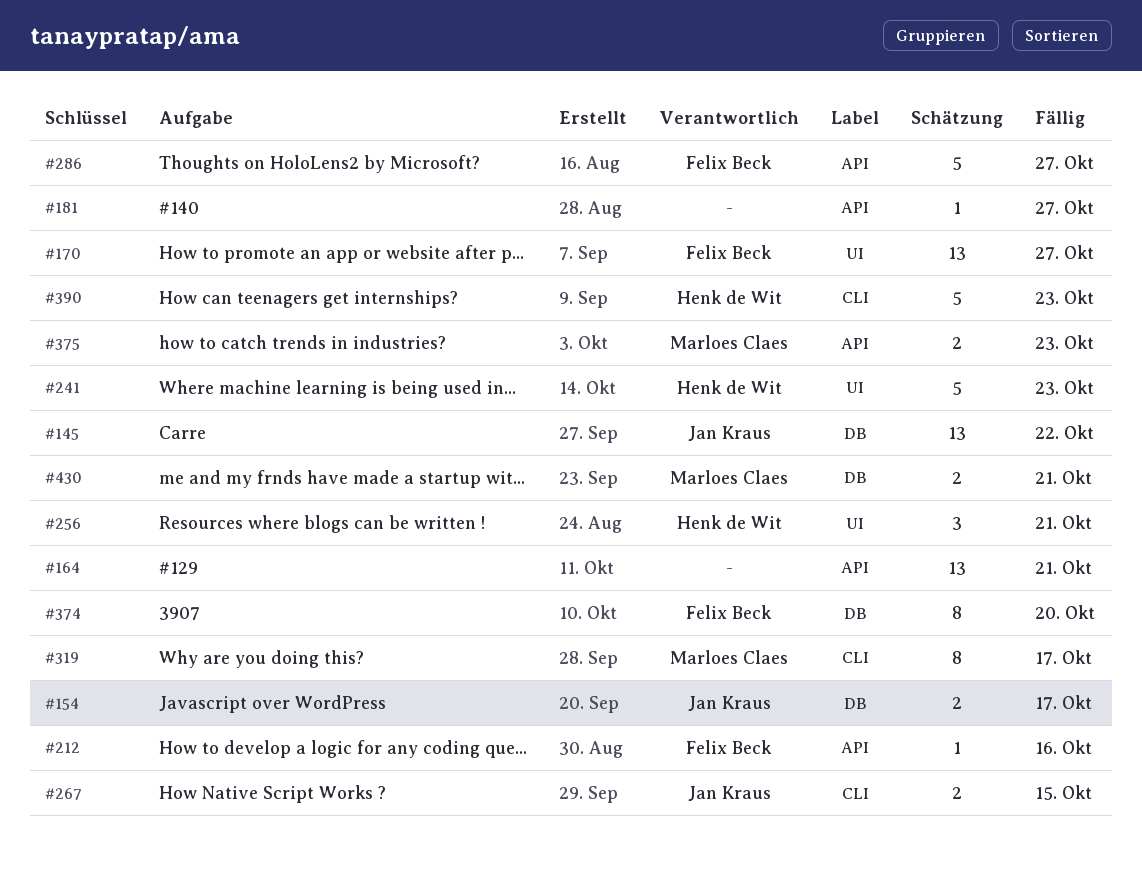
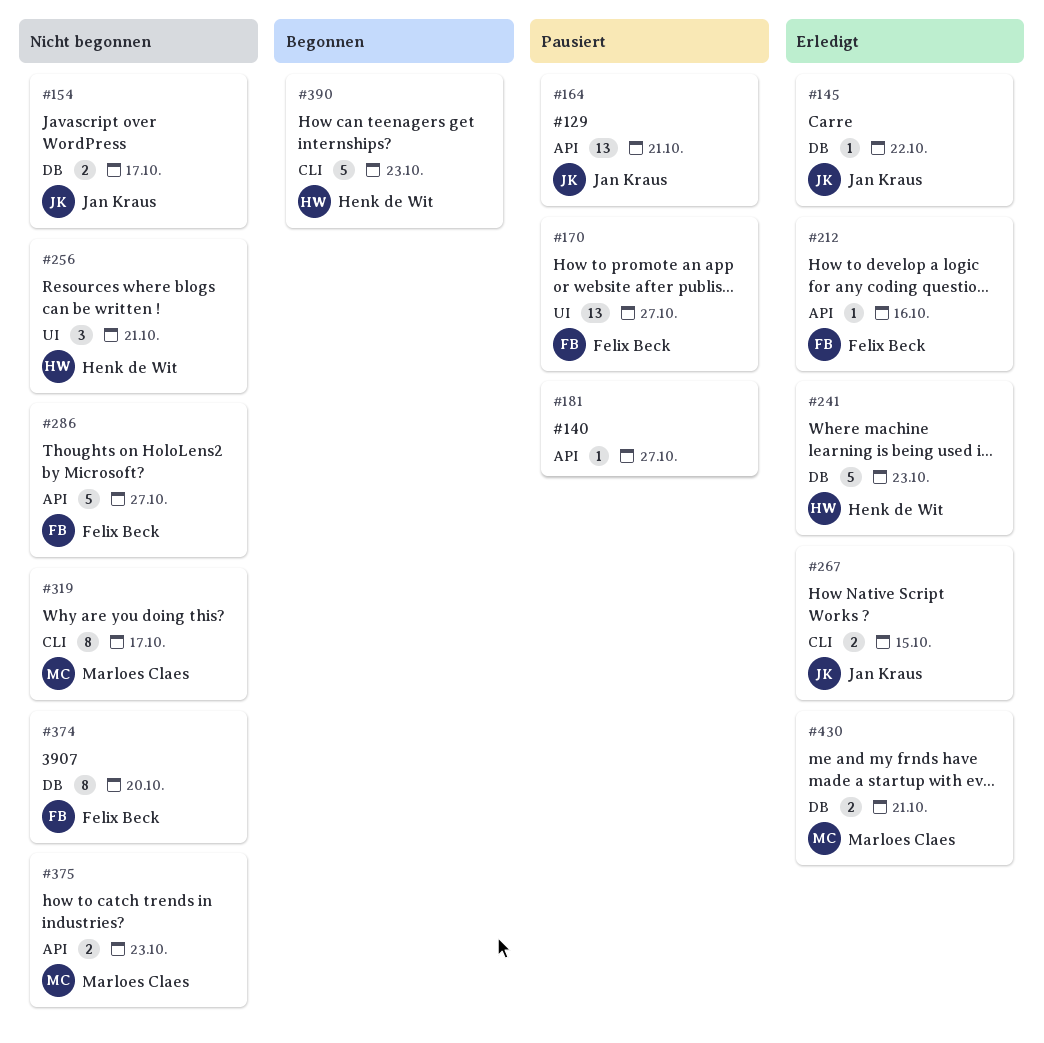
#145, estimate: 13 -> 1
#164, owner: none -> Jan Kraus
#241, label: UI -> DB

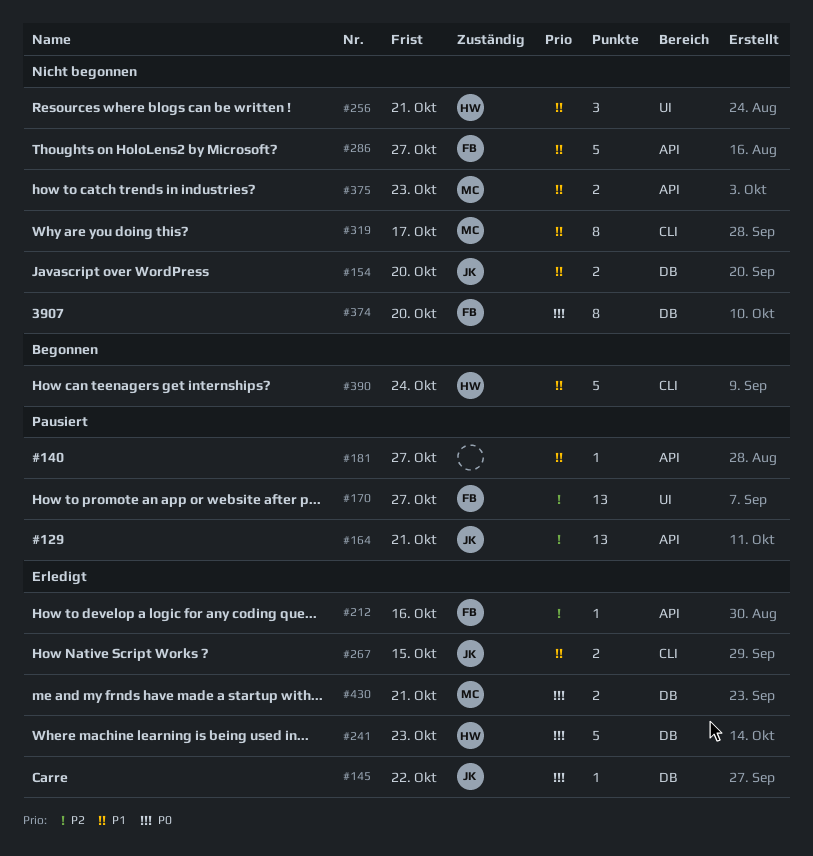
#154, due: Oct 17 -> Oct 20
#390, due: Oct 23 -> Oct 24

